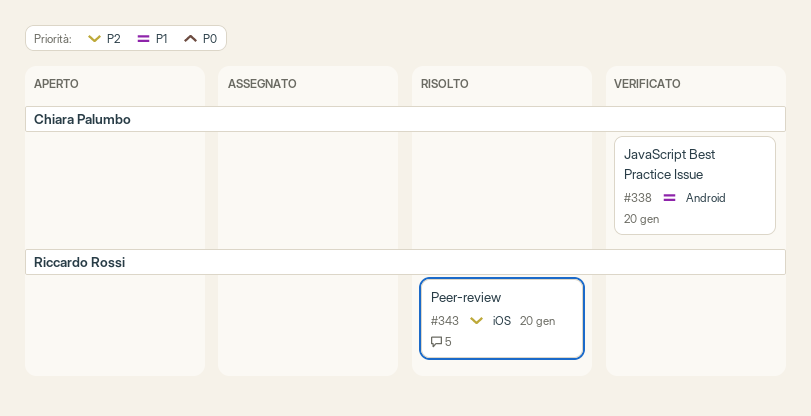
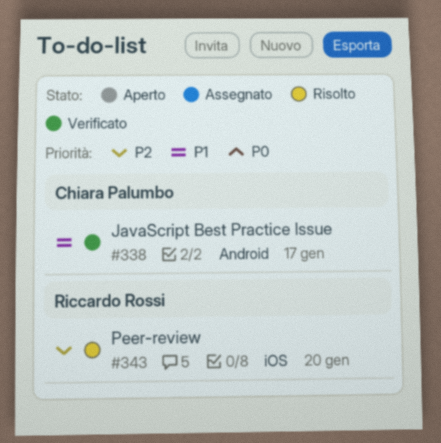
#338, due: Jan 20 -> Jan 17

